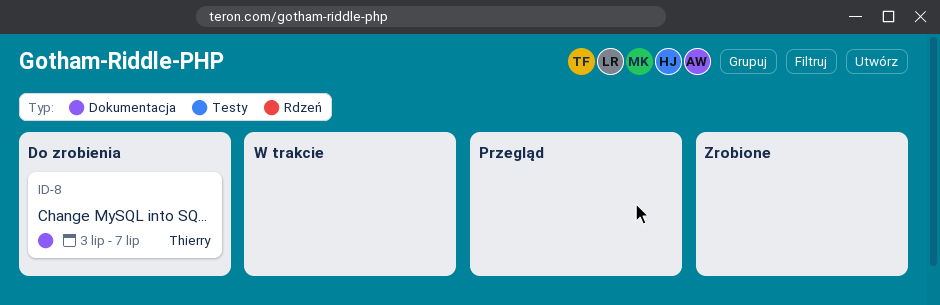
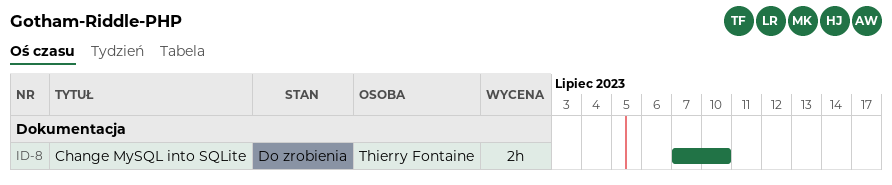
ID-8, start: Jul 3 -> Jul 7
ID-8, due: Jul 7 -> Jul 10

